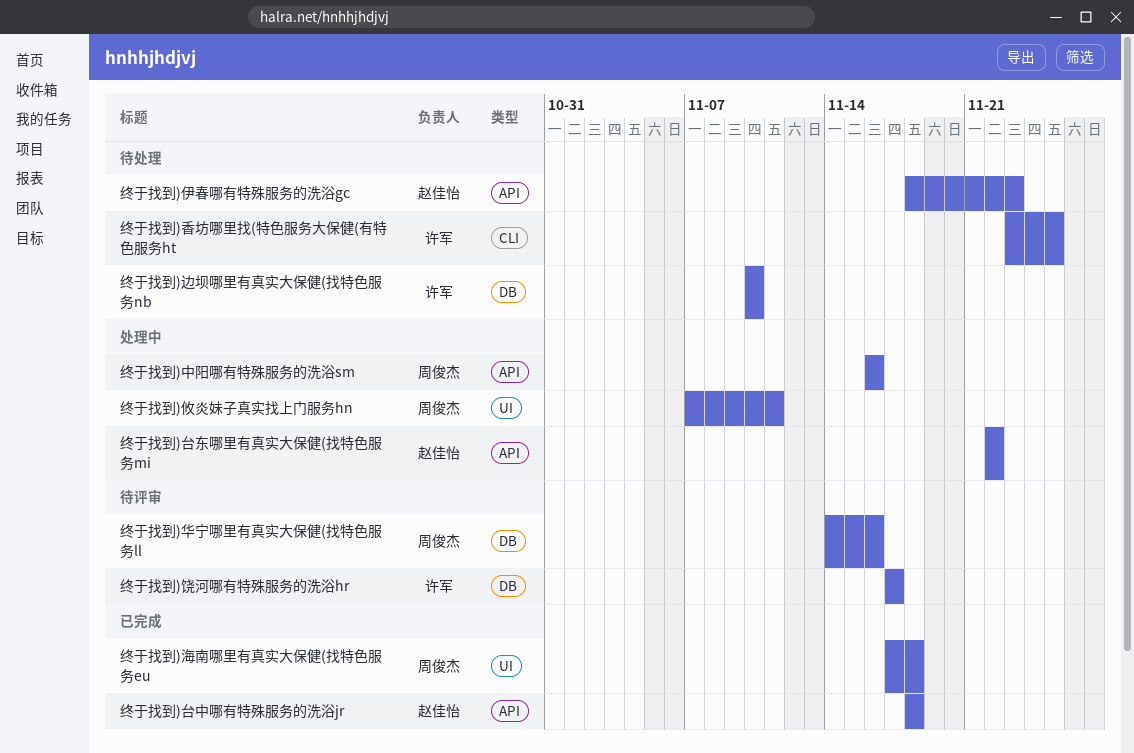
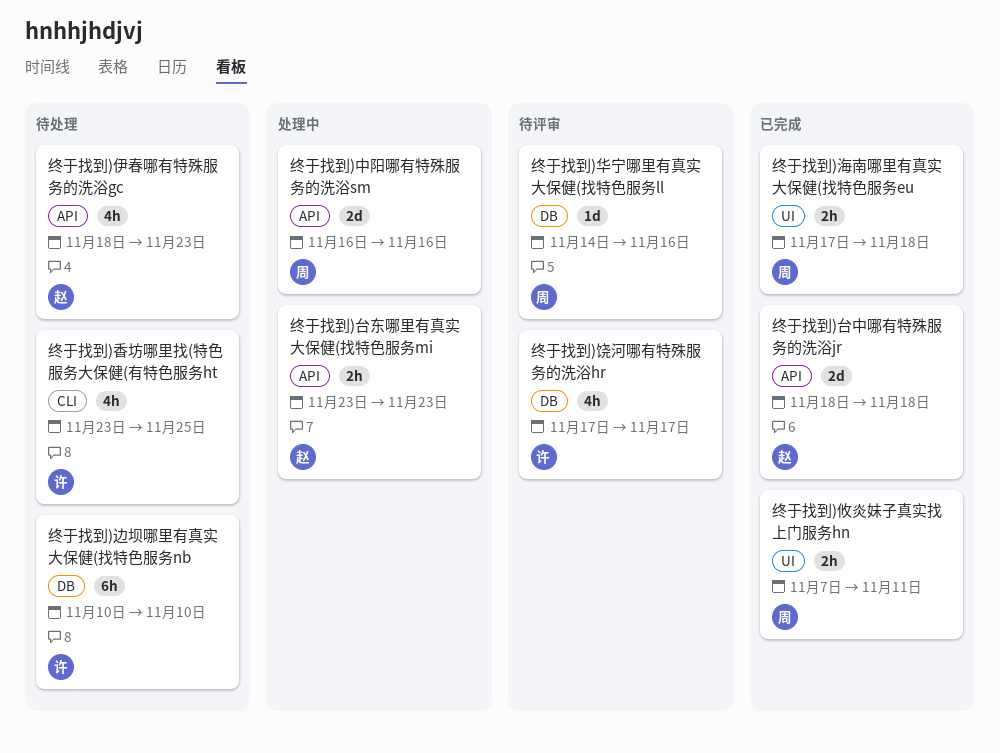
终于找到)台东哪里有真实大保健(找特色服务mi, start: Nov 22 -> Nov 23
终于找到)台东哪里有真实大保健(找特色服务mi, due: Nov 22 -> Nov 23
终于找到)攸炎妹子真实找上门服务hn, status: 处理中 -> 已完成

